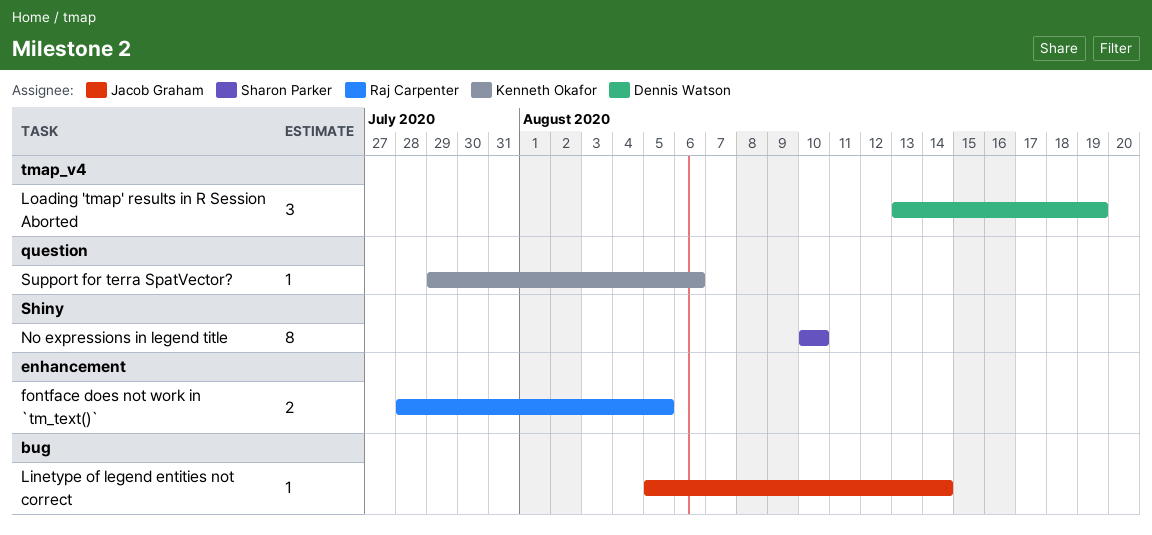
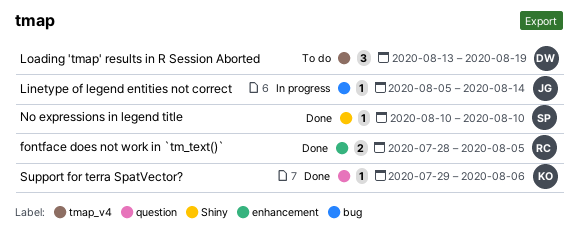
No expressions in legend title, estimate: 8 -> 1

